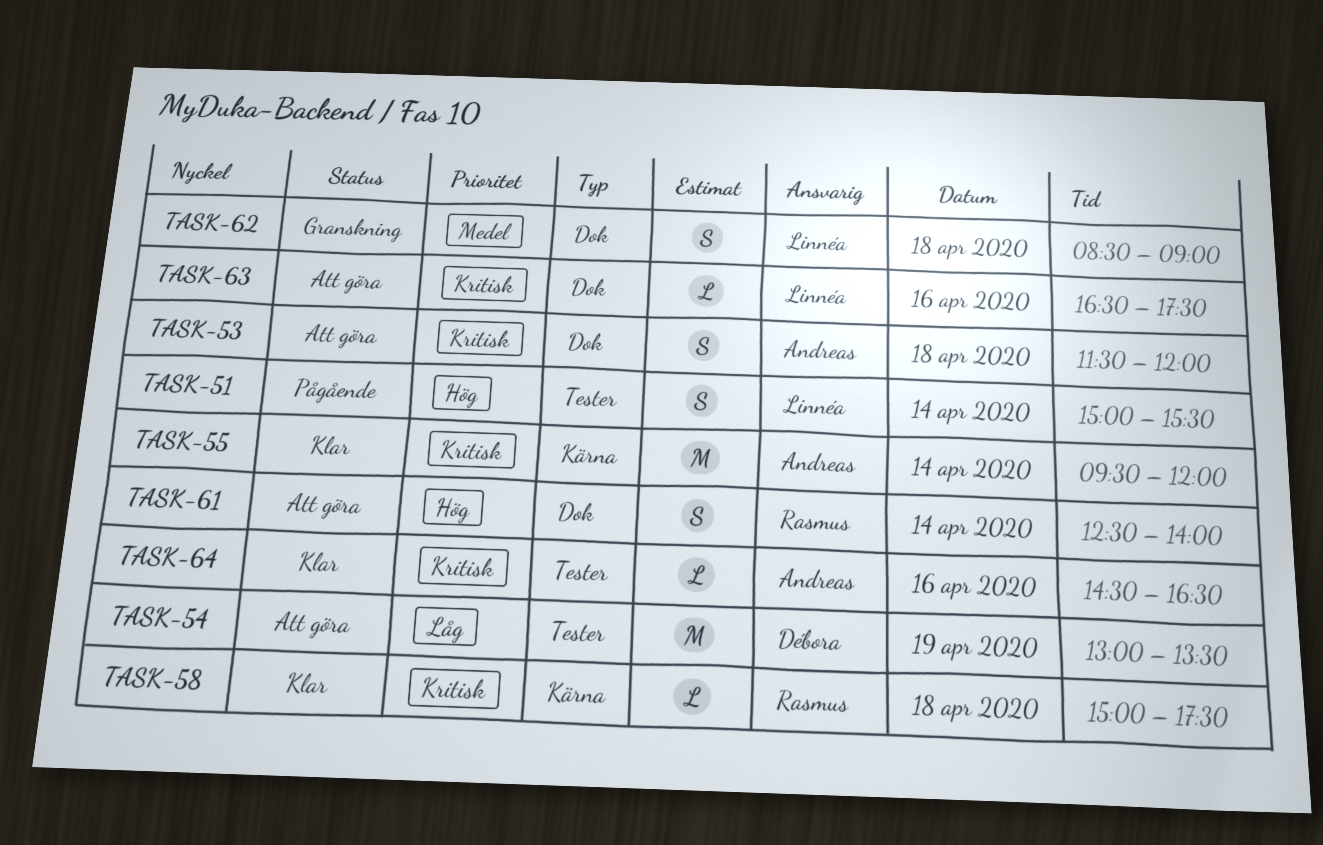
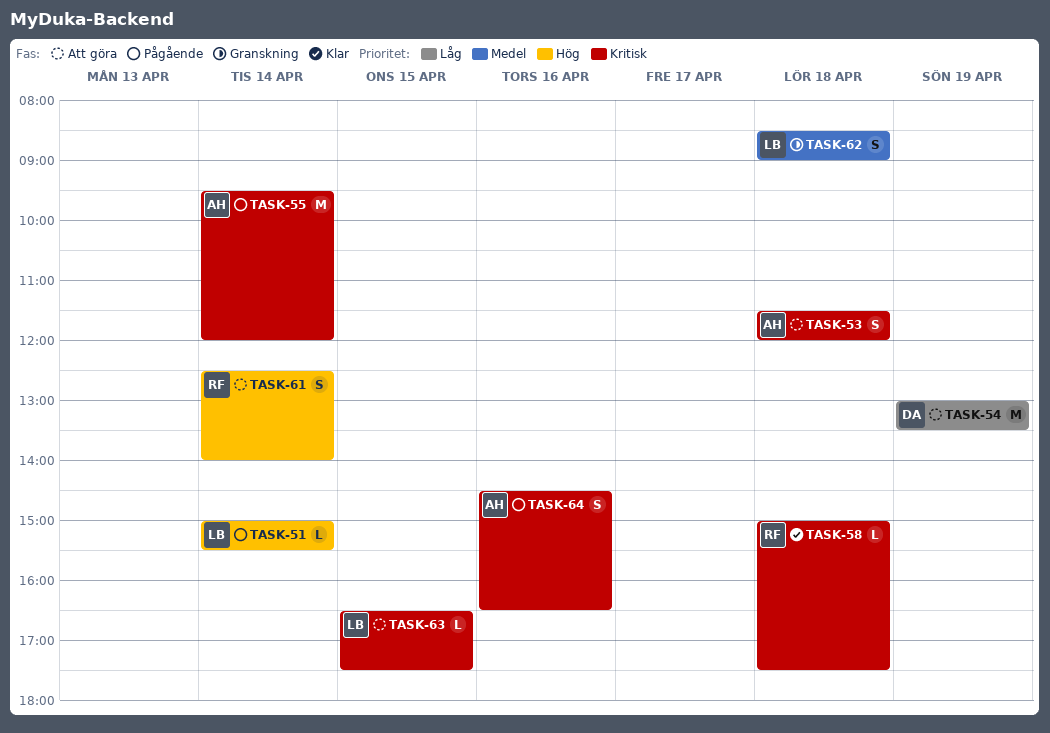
TASK-51, estimate: S -> L
TASK-55, status: Klar -> Pågående
TASK-63, day: Apr 16 -> Apr 15
TASK-64, status: Klar -> Pågående
TASK-64, estimate: L -> S

